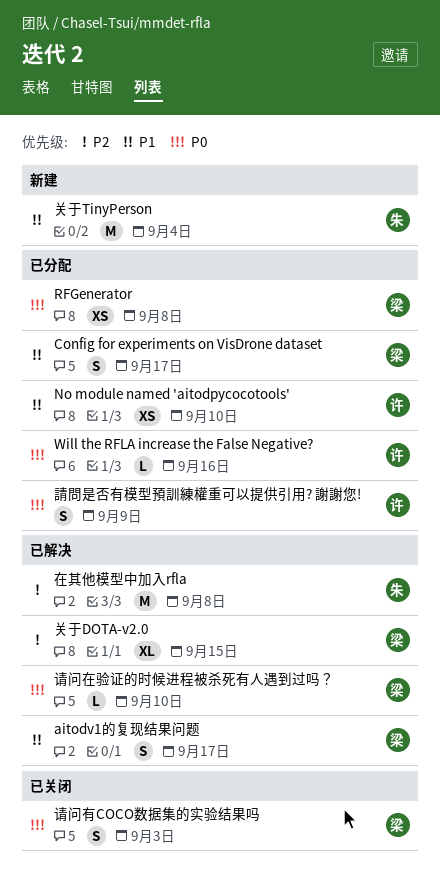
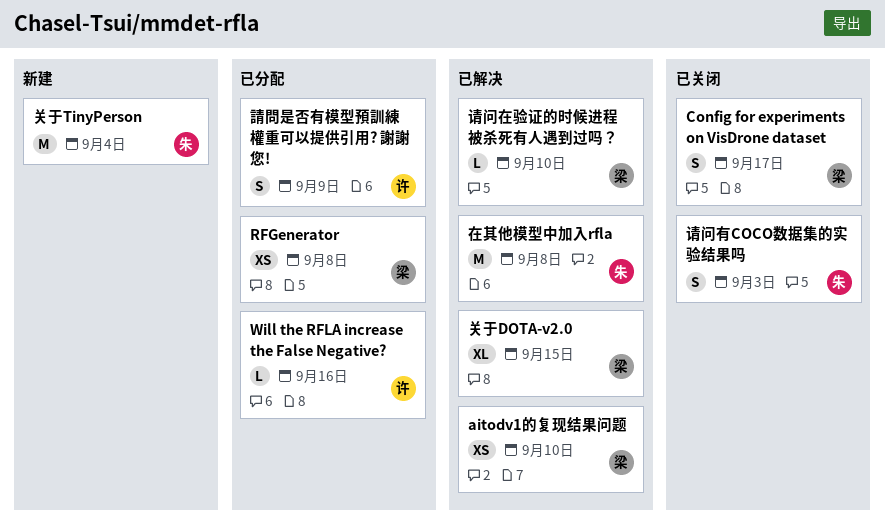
aitodv1的复现结果问题, estimate: S -> XS
aitodv1的复现结果问题, due: Sep 17 -> Sep 10
Config for experiments on VisDrone dataset, status: 已分配 -> 已关闭
No module named 'aitodpycocotools': present -> none
请问有COCO数据集的实验结果吗, owner: 梁 -> 朱

